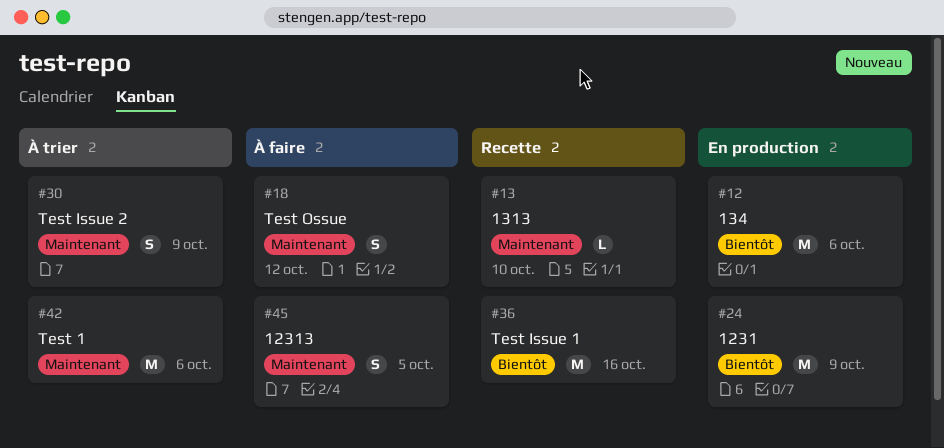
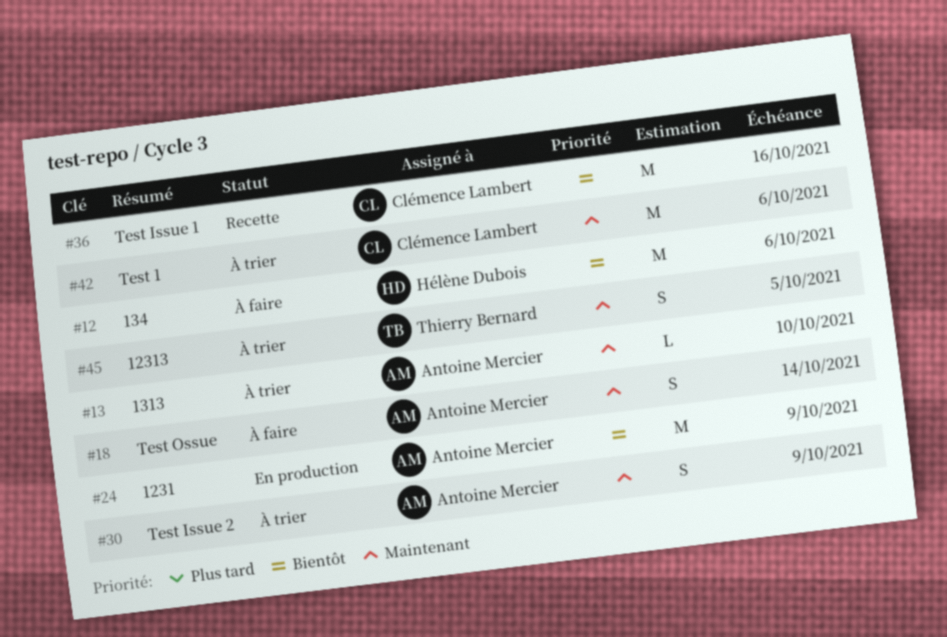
#12, status: En production -> À faire
#13, status: Recette -> À trier
#18, due: Oct 12 -> Oct 14
#45, status: À faire -> À trier

